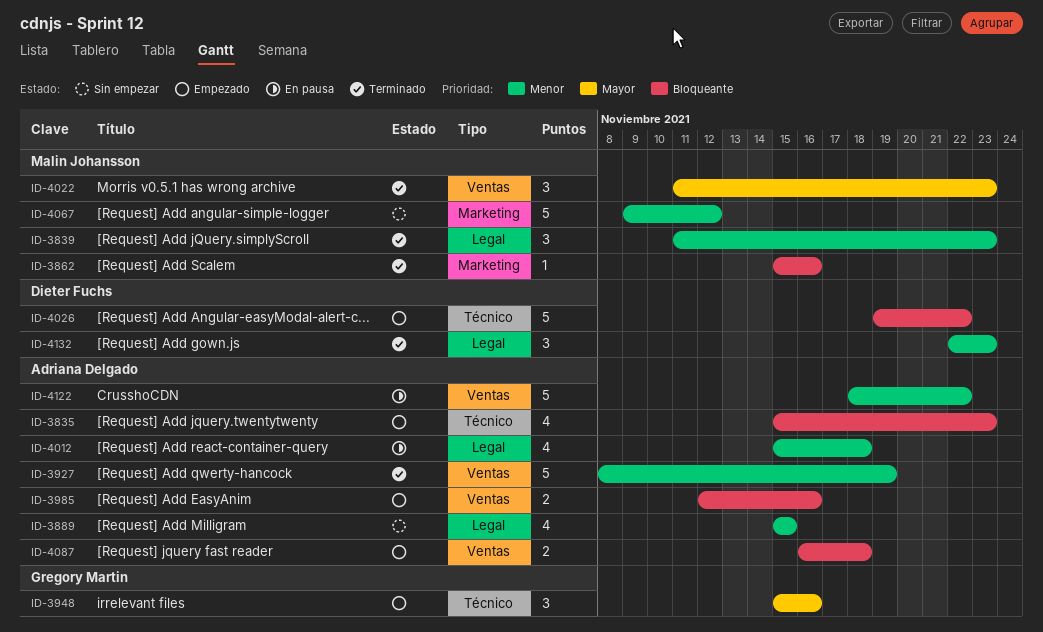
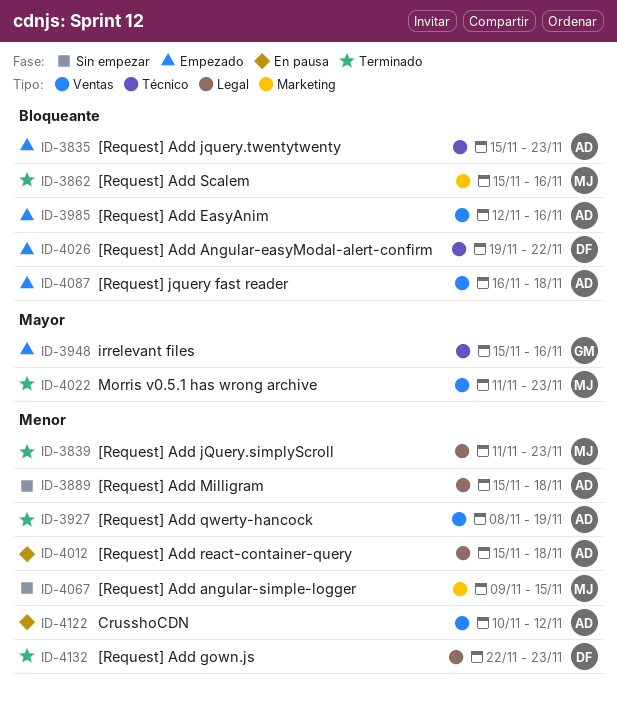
ID-3889, due: Nov 15 -> Nov 18
ID-4067, due: Nov 12 -> Nov 15
ID-4122, start: Nov 18 -> Nov 10
ID-4122, due: Nov 22 -> Nov 12

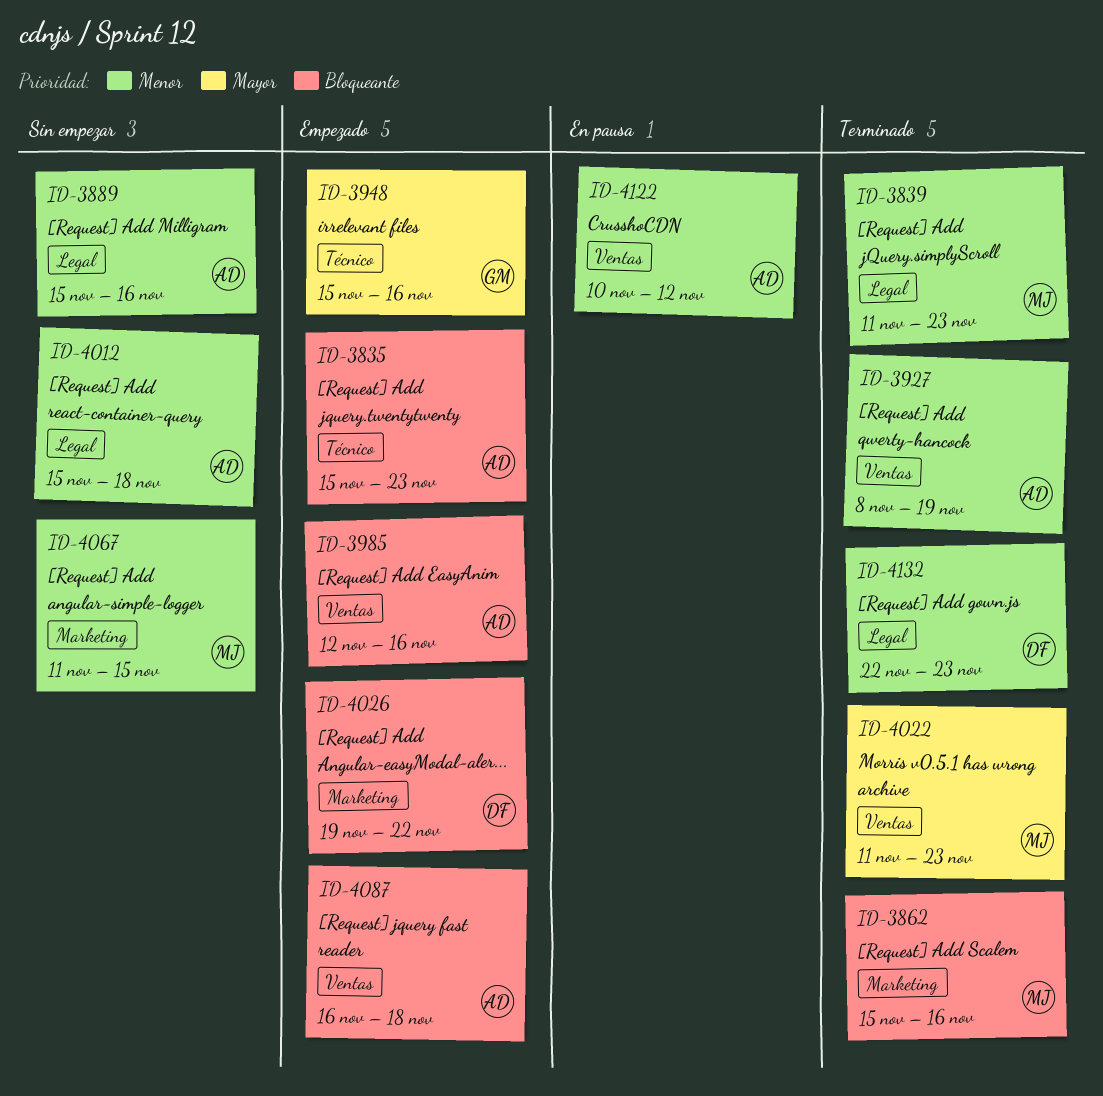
ID-3889, due: Nov 18 -> Nov 16
ID-4012, status: En pausa -> Sin empezar
ID-4026, label: Técnico -> Marketing
ID-4067, start: Nov 9 -> Nov 11

